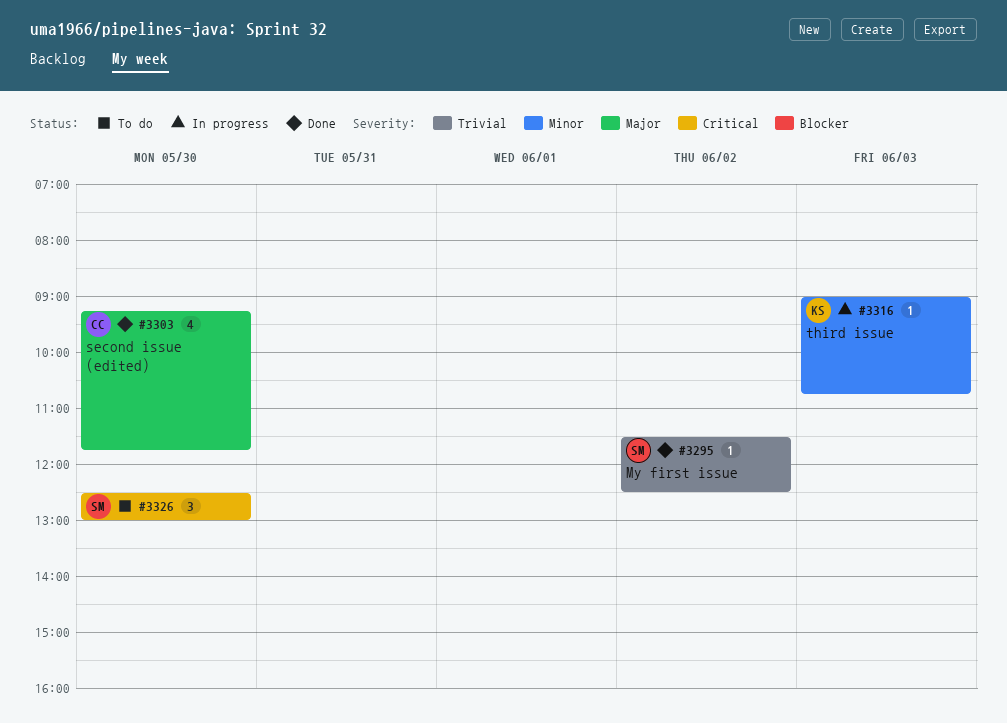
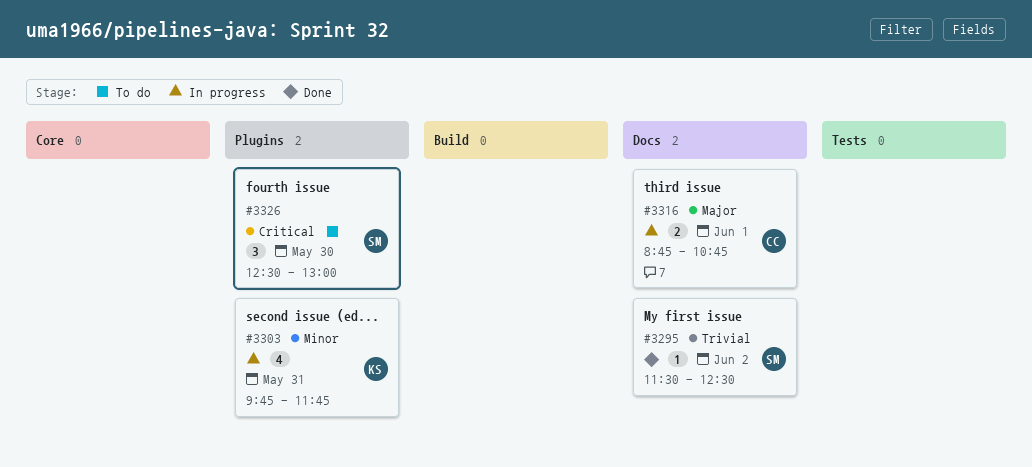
#3303, status: Done -> In progress
#3303, owner: CC -> KS
#3303, priority: Major -> Minor
#3303, day: May 30 -> May 31
#3303, begins: 09:15 -> 09:45
#3316, owner: KS -> CC
#3316, priority: Minor -> Major
#3316, estimate: 1 -> 2
#3316, day: Jun 3 -> Jun 1
#3316, begins: 09:00 -> 08:45

